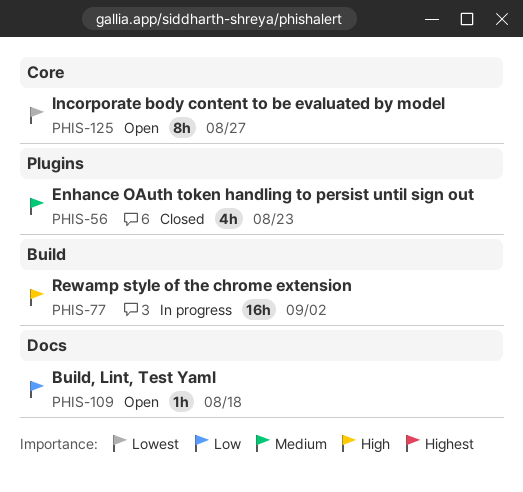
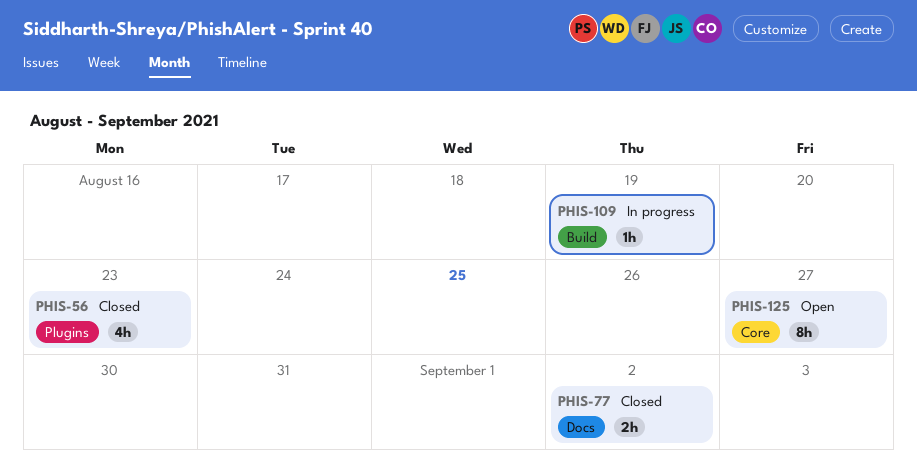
PHIS-77, status: In progress -> Closed
PHIS-77, label: Build -> Docs
PHIS-77, estimate: 16h -> 2h
PHIS-109, status: Open -> In progress
PHIS-109, label: Docs -> Build
PHIS-109, due: Aug 18 -> Aug 19

